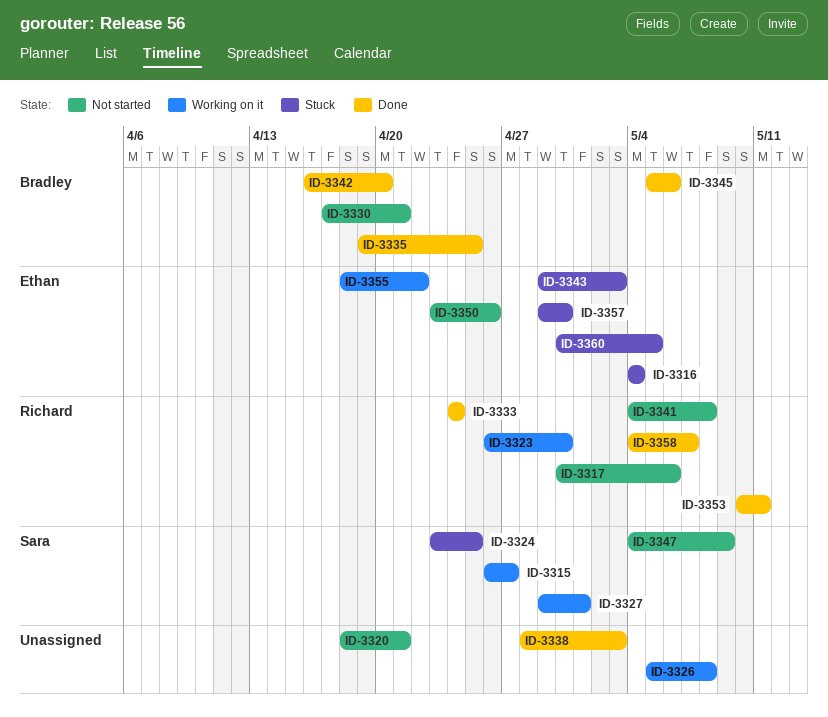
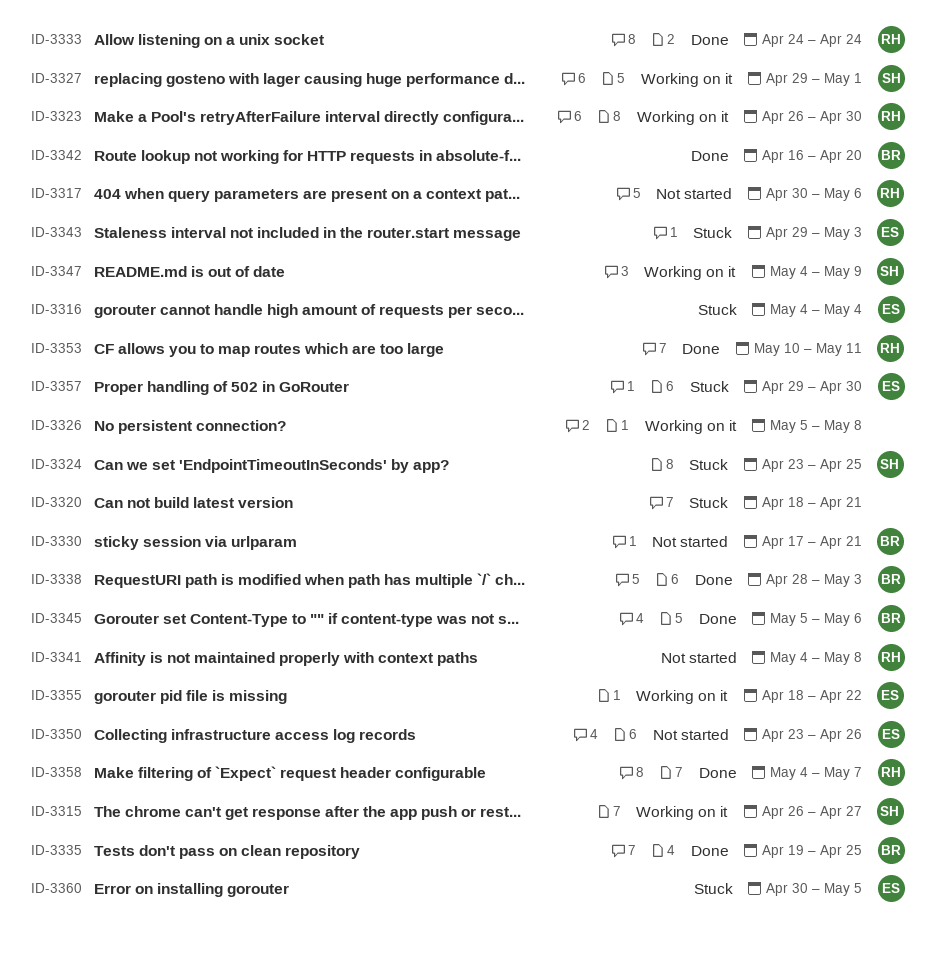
ID-3320, status: Not started -> Stuck
ID-3338, owner: none -> Bradley
ID-3347, status: Not started -> Working on it

